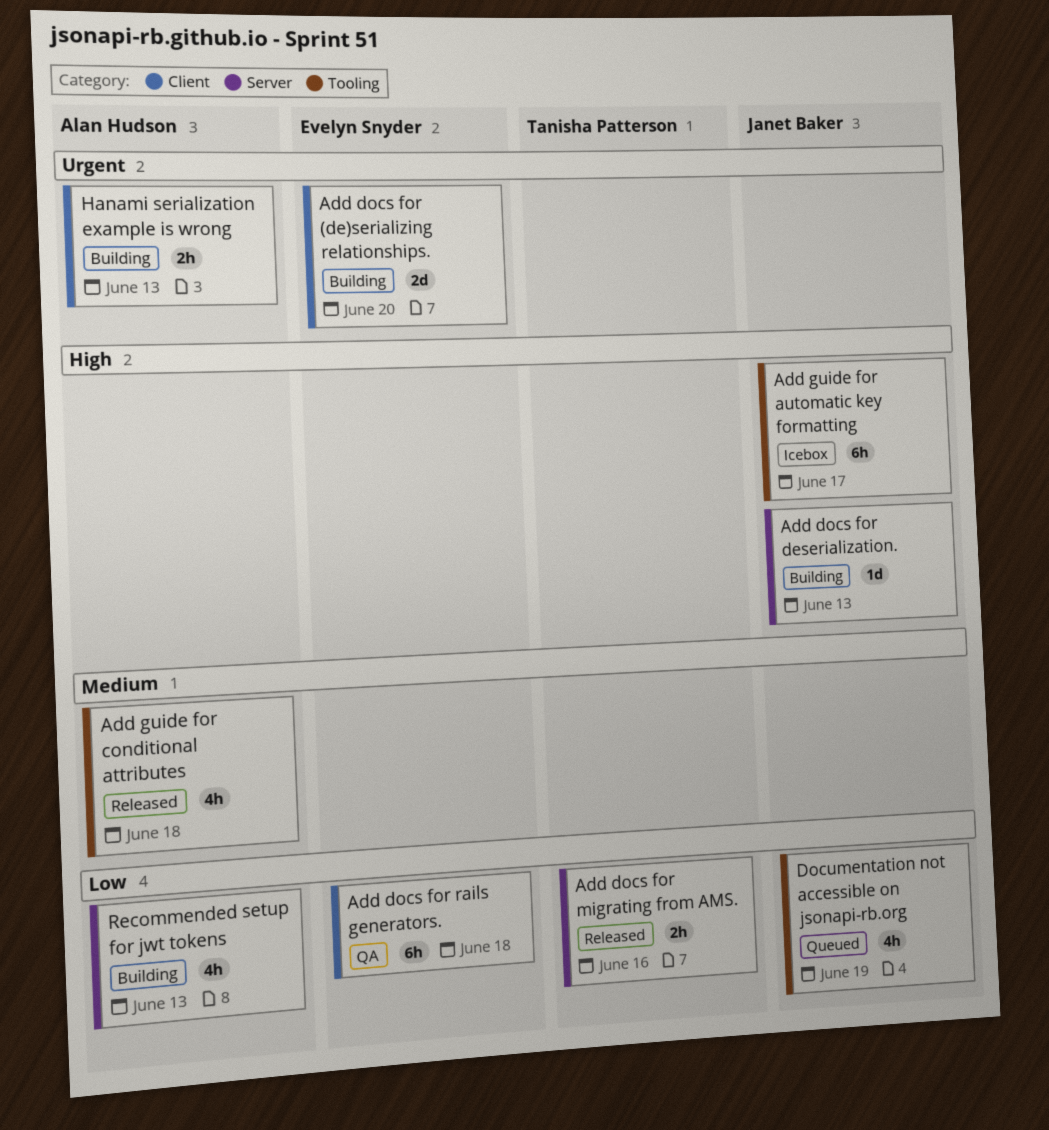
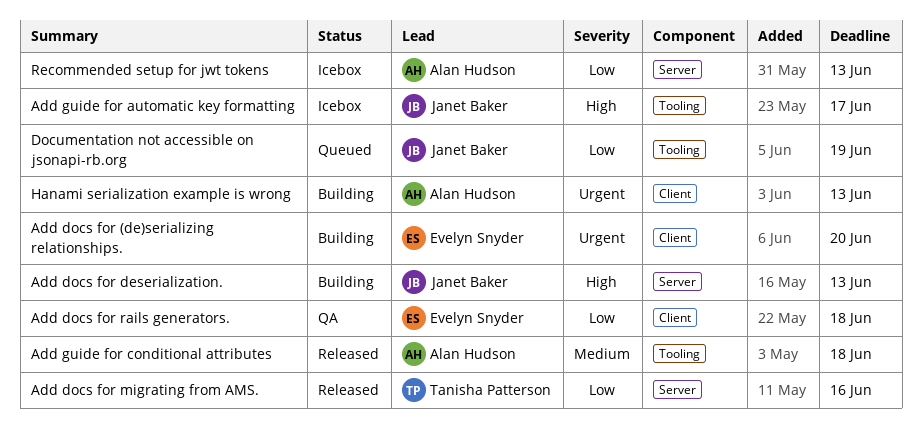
Recommended setup for jwt tokens, status: Building -> Icebox

